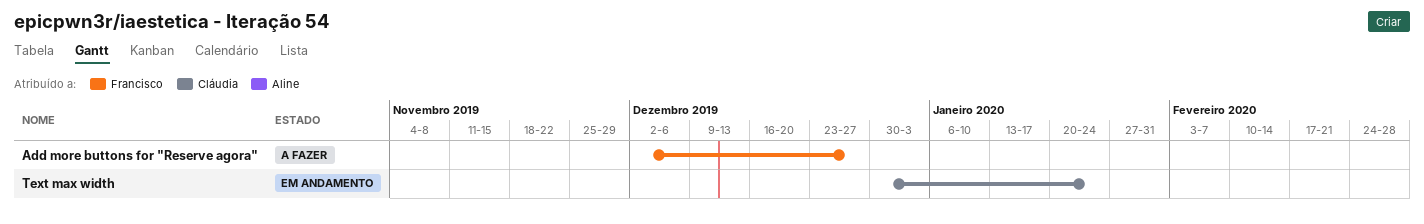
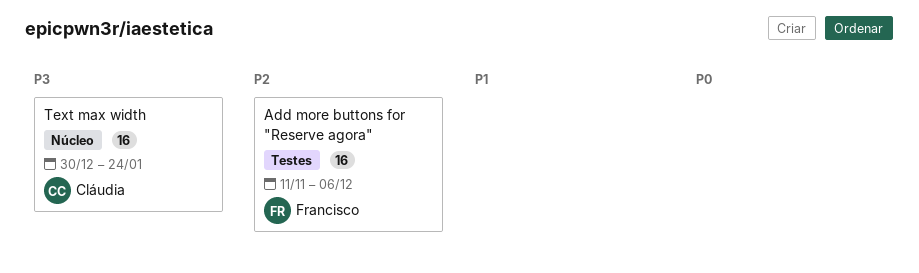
Add more buttons for "Reserve agora", start: Dec 2 -> Nov 11
Add more buttons for "Reserve agora", due: Dec 27 -> Dec 6

